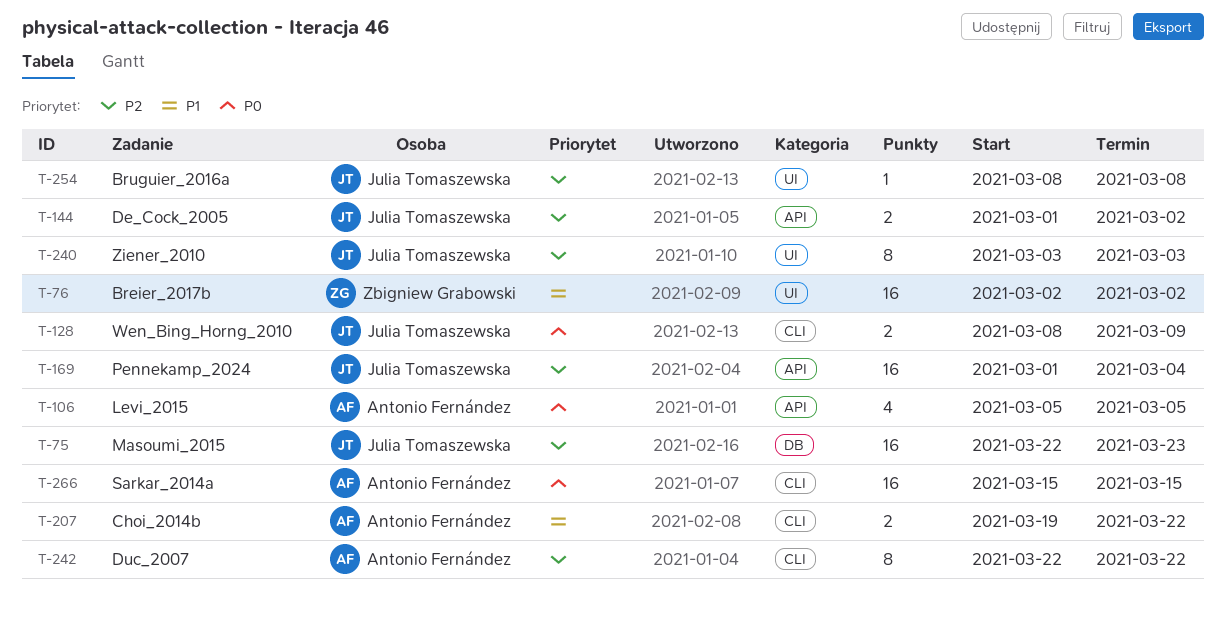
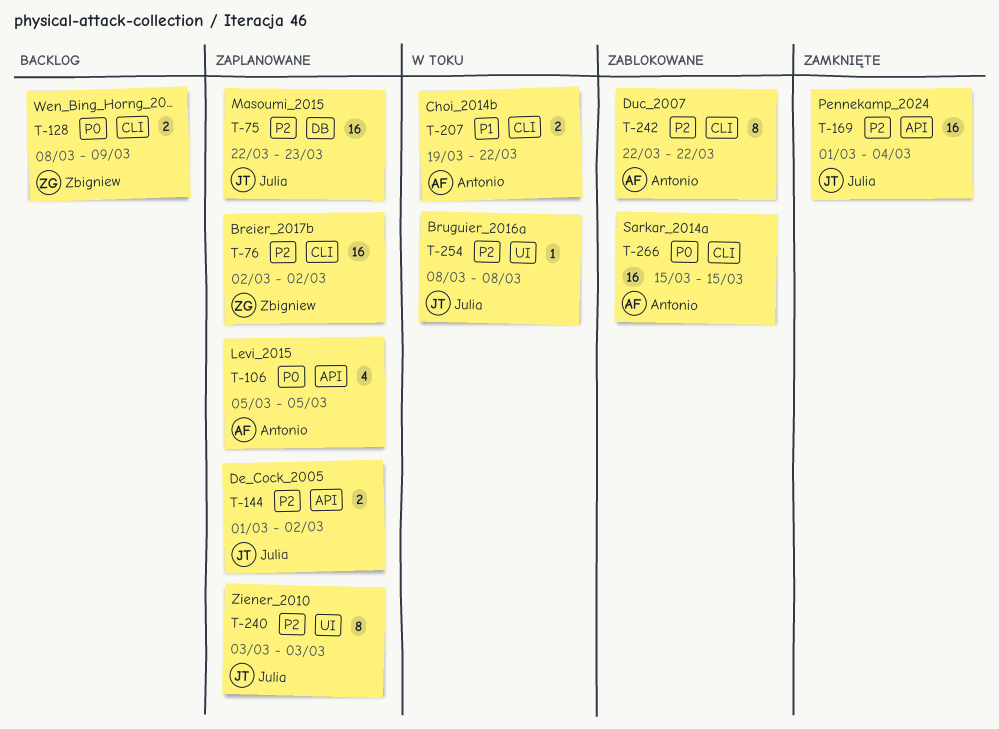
T-76, priority: P1 -> P2
T-76, label: UI -> CLI
T-128, owner: Julia Tomaszewska -> Zbigniew Grabowski

